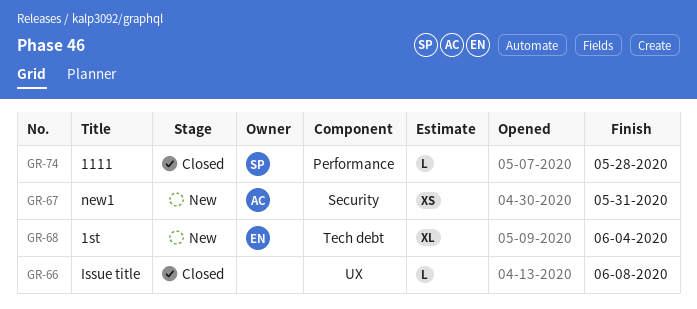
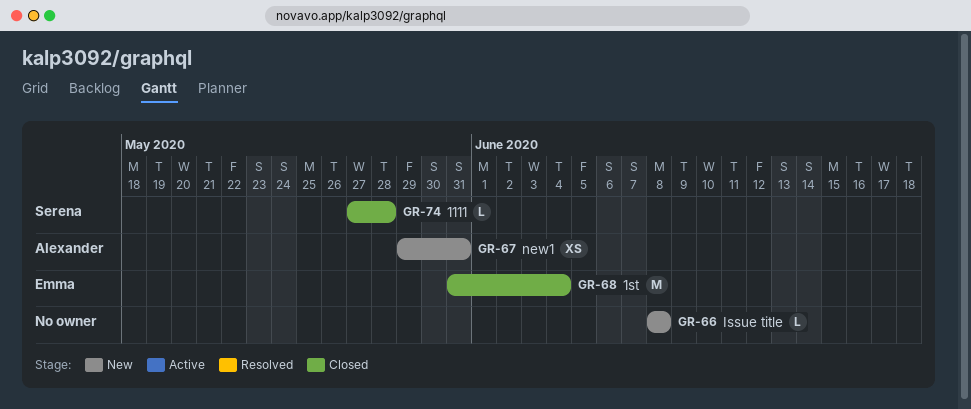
GR-66, status: Closed -> New
GR-68, status: New -> Closed
GR-68, estimate: XL -> M

